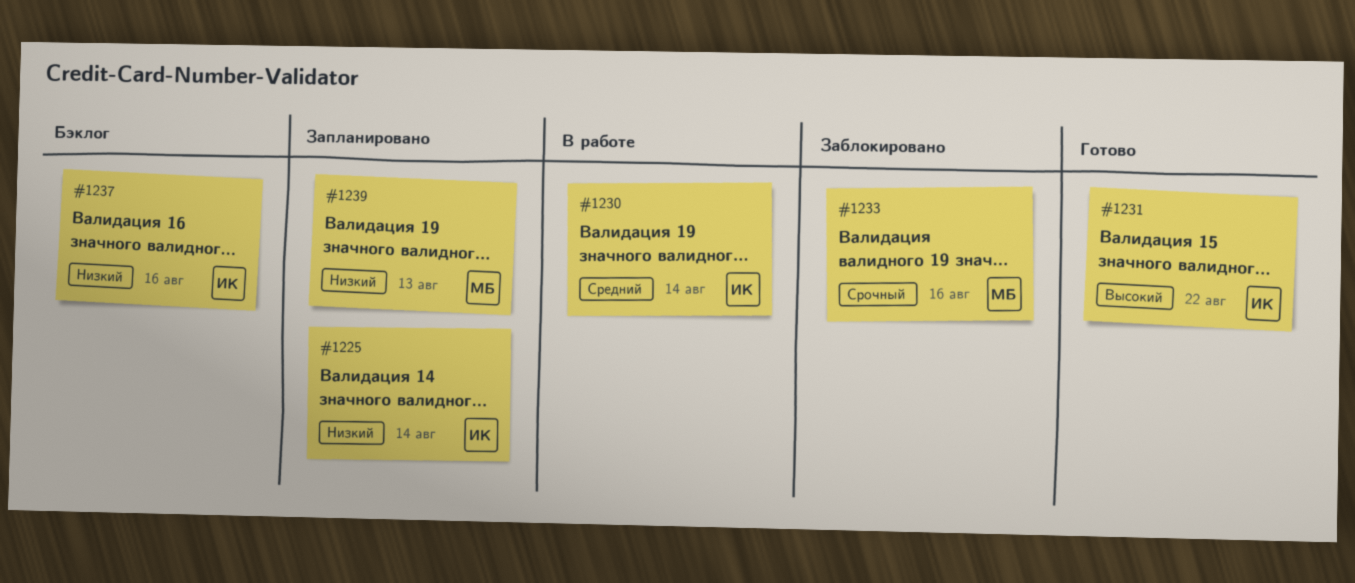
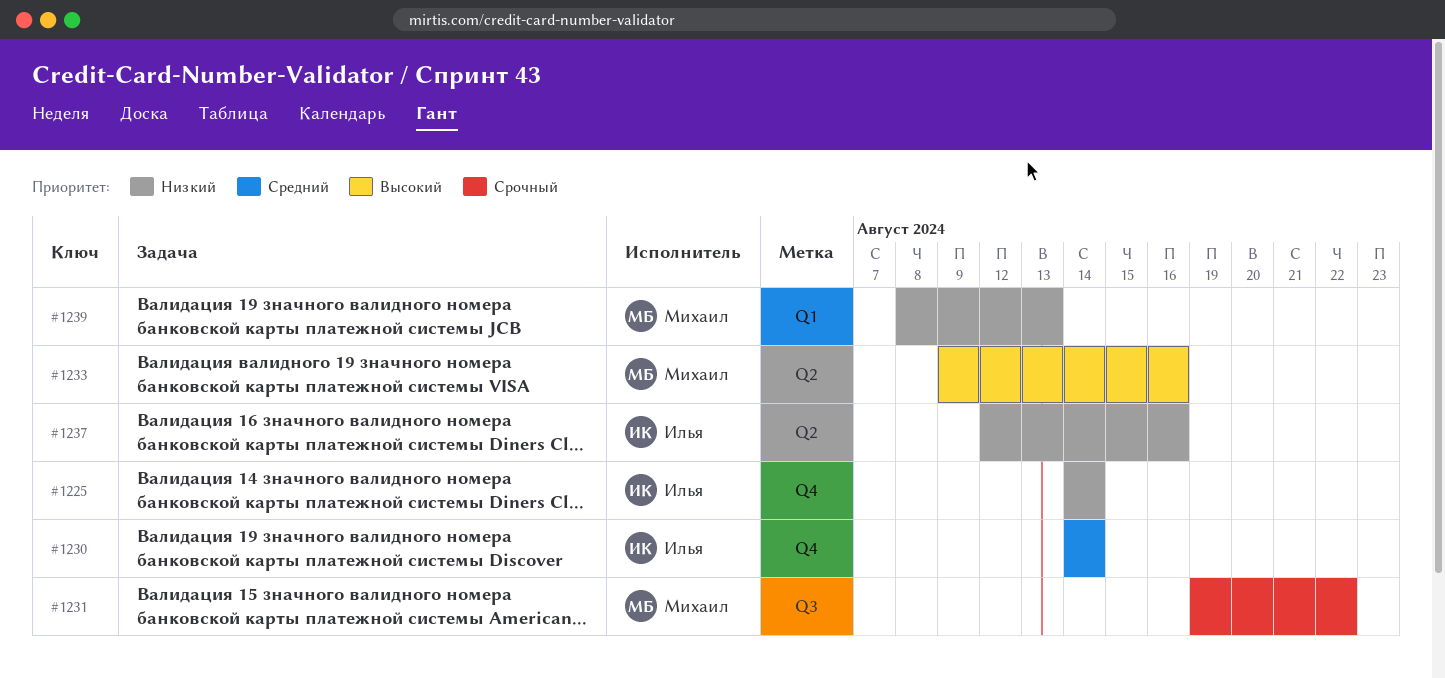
#1231, owner: Илья -> Михаил
#1231, priority: Высокий -> Срочный
#1233, priority: Срочный -> Высокий

